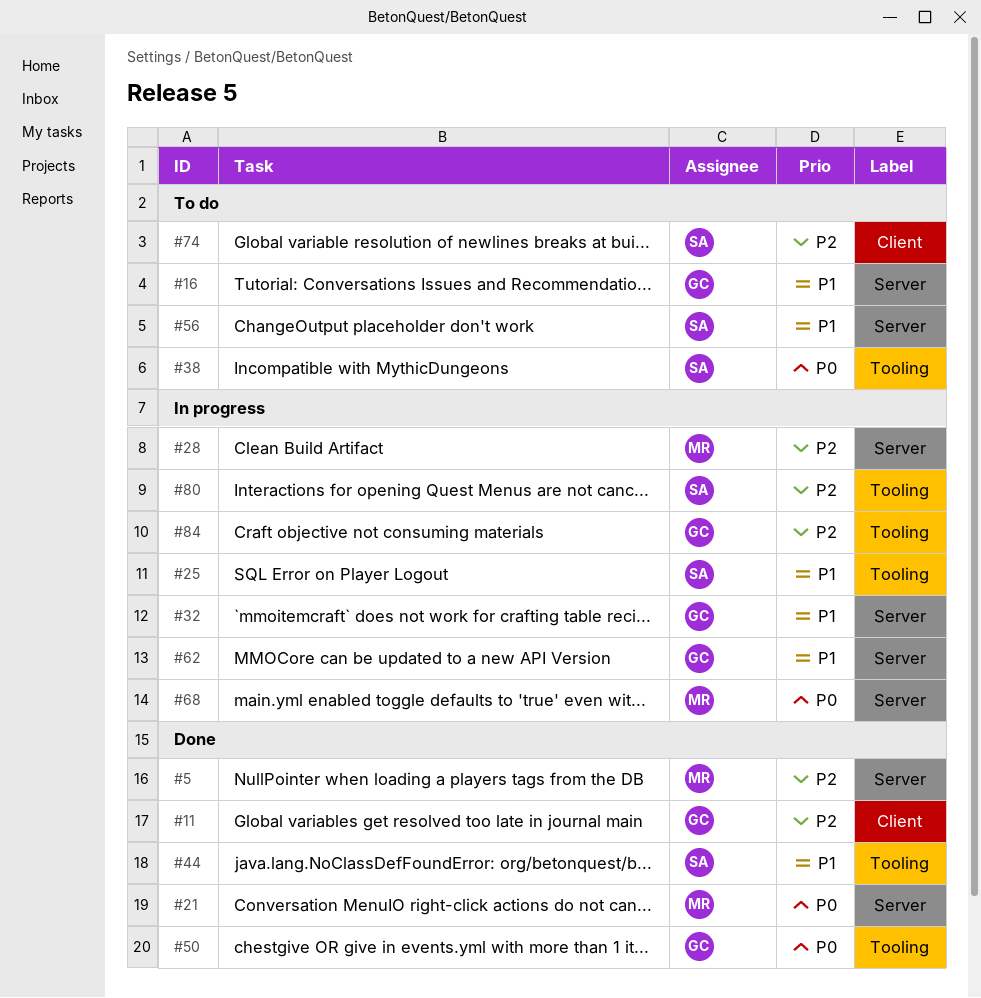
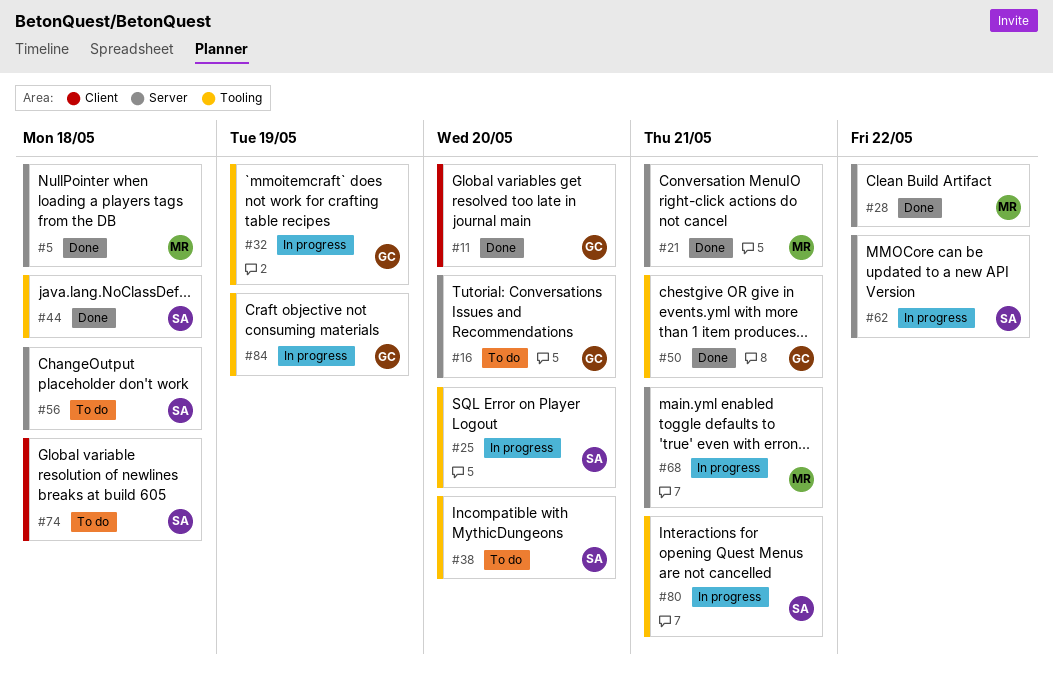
#28, status: In progress -> Done
#32, label: Server -> Tooling
#62, owner: GC -> SA

